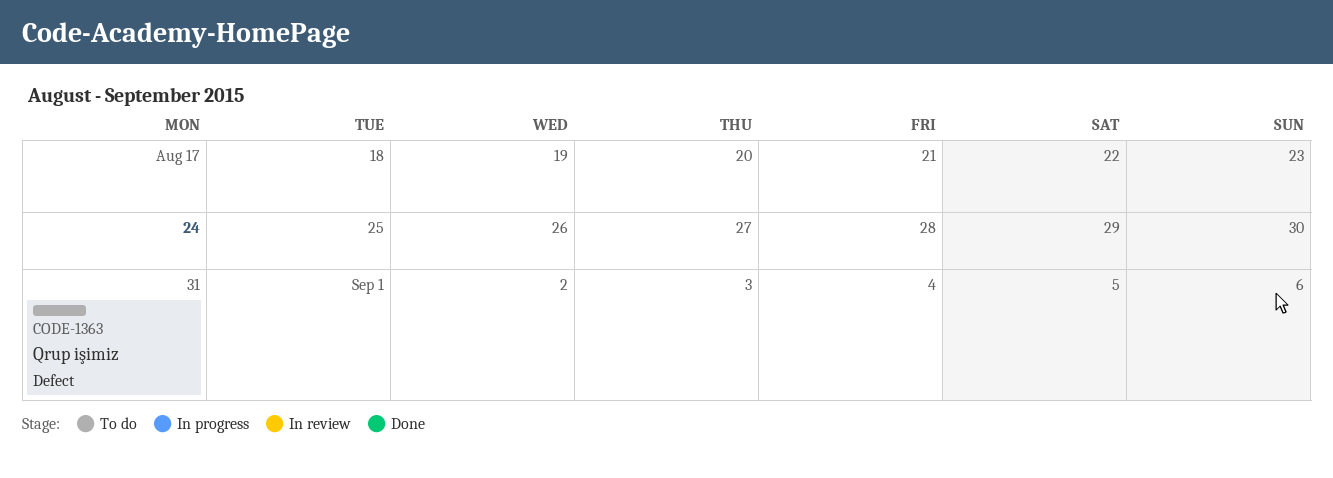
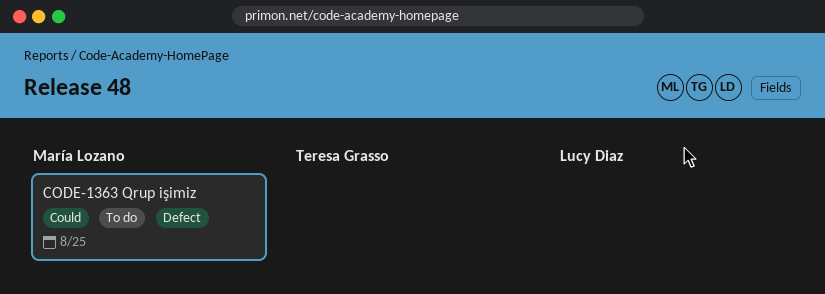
CODE-1363, due: Aug 31 -> Aug 25

